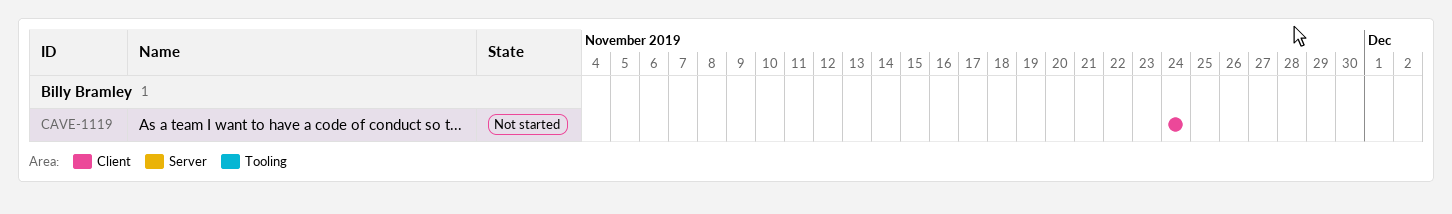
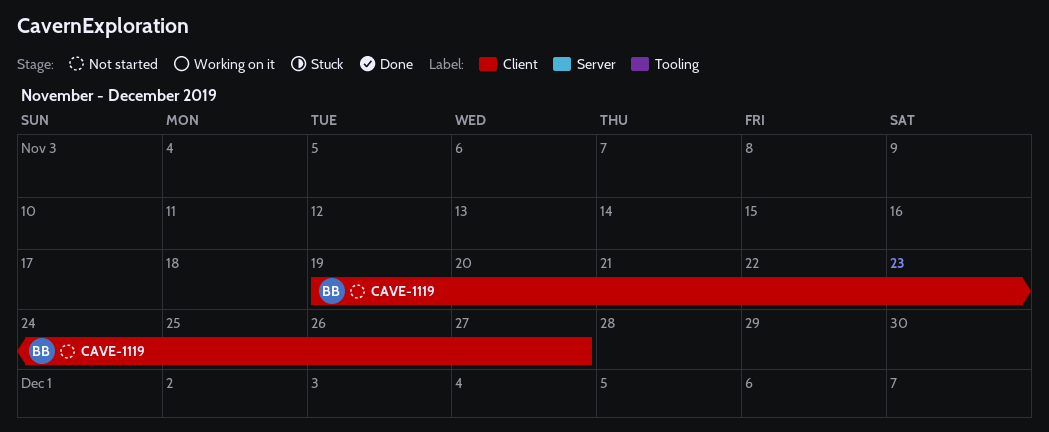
CAVE-1119, start: Nov 24 -> Nov 19
CAVE-1119, due: Nov 24 -> Nov 27

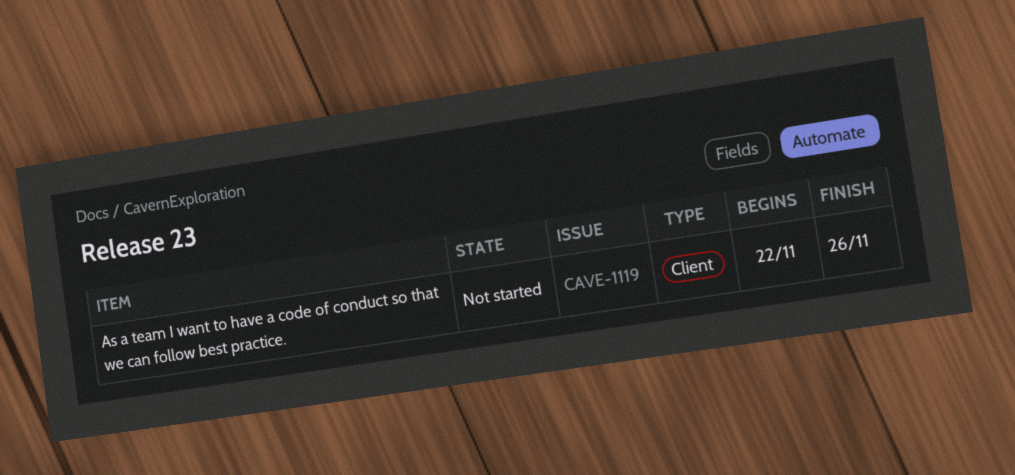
CAVE-1119, start: Nov 19 -> Nov 22
CAVE-1119, due: Nov 27 -> Nov 26

